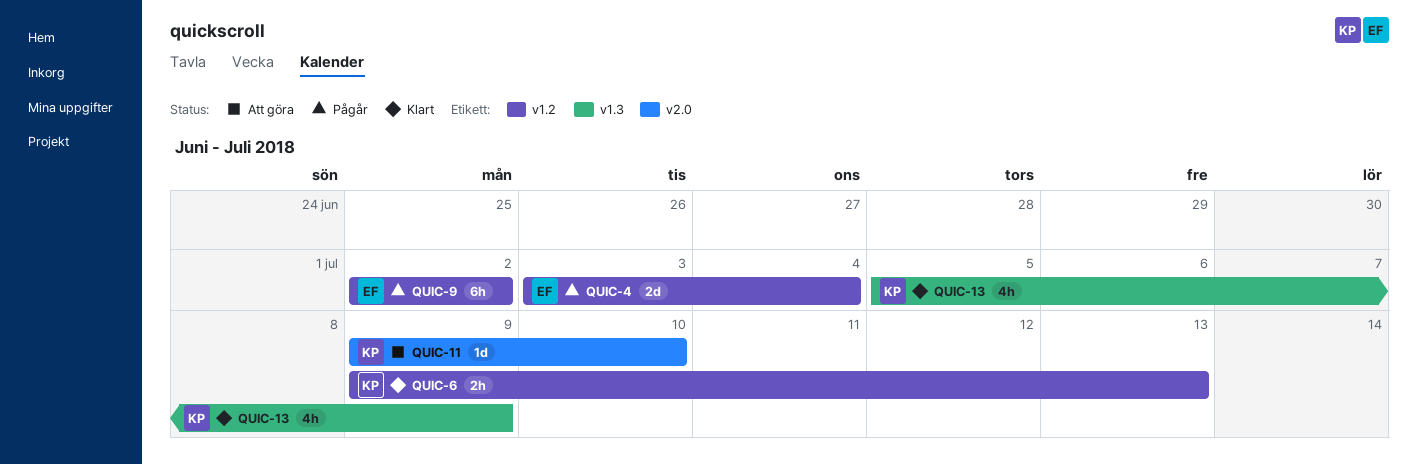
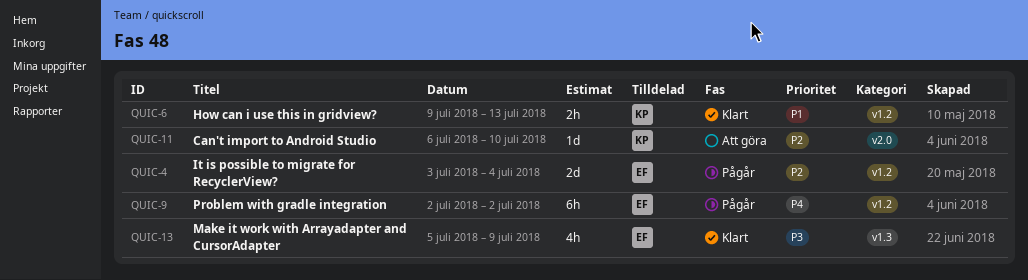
QUIC-11, start: Jul 9 -> Jul 6
QUIC-13, owner: KP -> EF

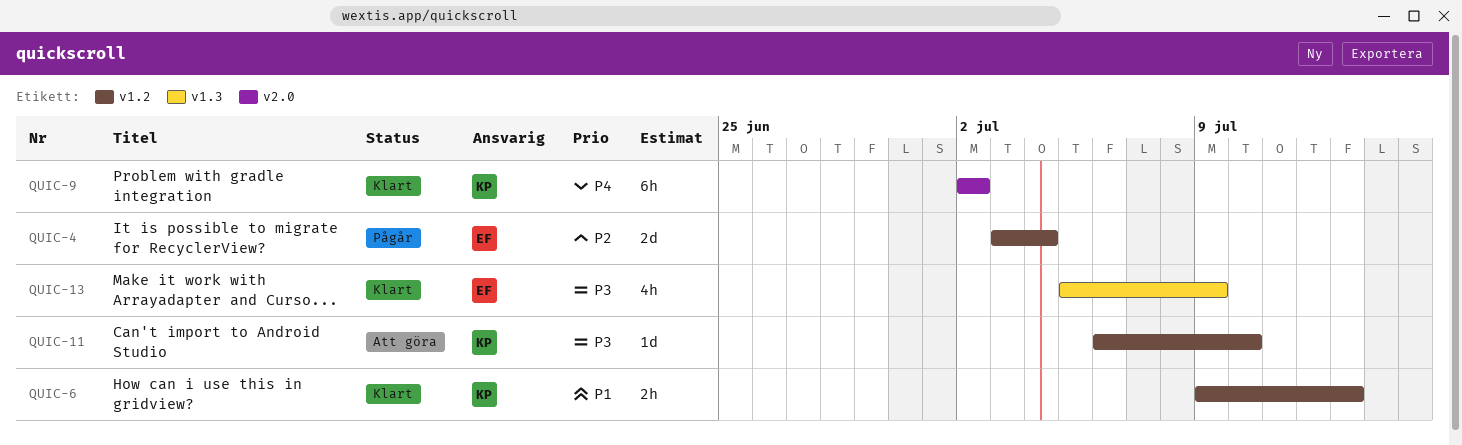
QUIC-9, status: Pågår -> Klart
QUIC-9, owner: EF -> KP
QUIC-9, label: v1.2 -> v2.0
QUIC-11, priority: P2 -> P3
QUIC-11, label: v2.0 -> v1.2

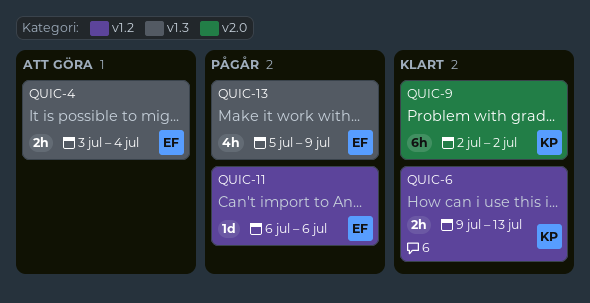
QUIC-4, status: Pågår -> Att göra
QUIC-4, label: v1.2 -> v1.3
QUIC-4, estimate: 2d -> 2h
QUIC-11, status: Att göra -> Pågår
QUIC-11, owner: KP -> EF
QUIC-11, due: Jul 10 -> Jul 6
QUIC-13, status: Klart -> Pågår

